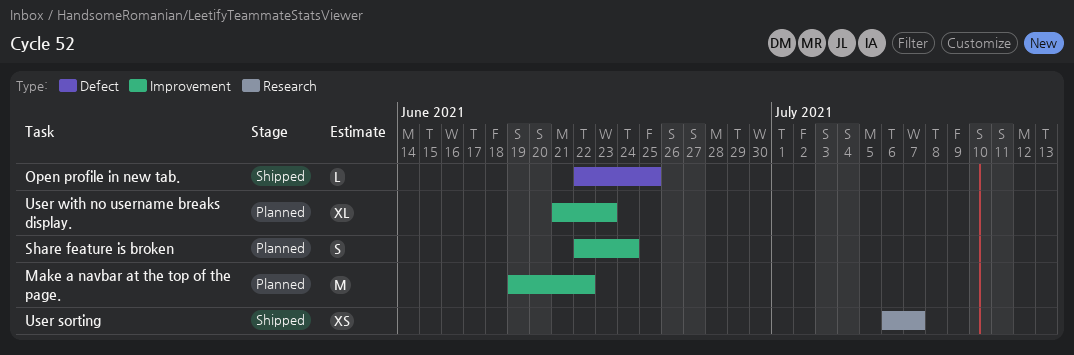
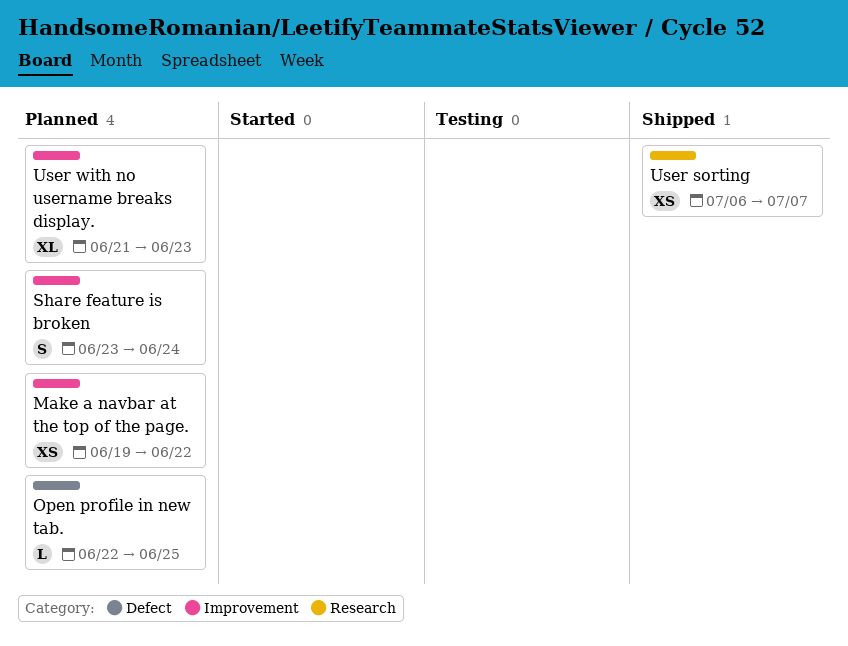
Make a navbar at the top of the page., estimate: M -> XS
Open profile in new tab., status: Shipped -> Planned
Share feature is broken, start: Jun 22 -> Jun 23

